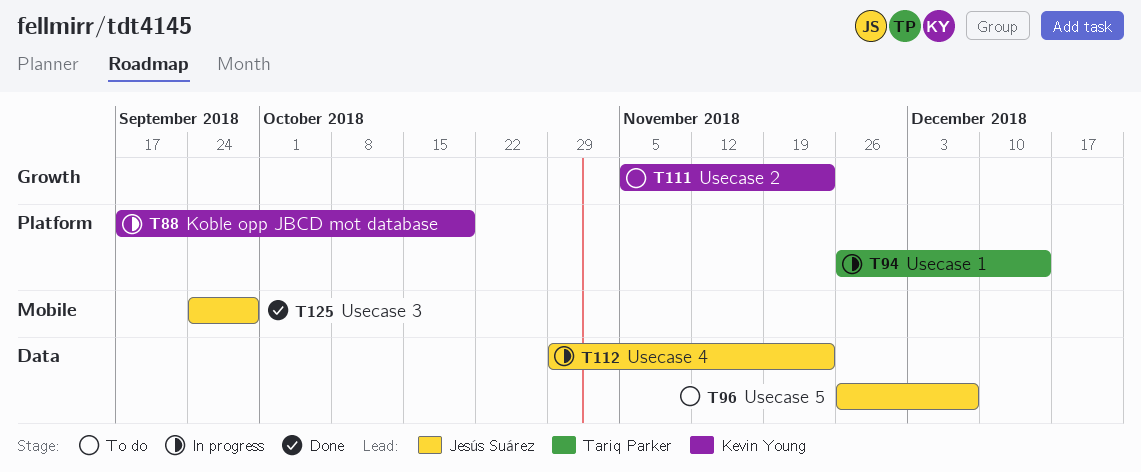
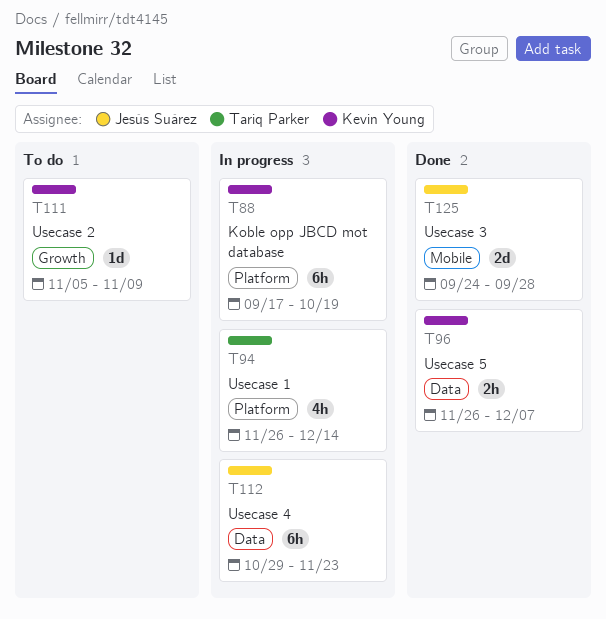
T96, status: To do -> Done
T96, owner: Jesús Suárez -> Kevin Young
T111, due: Nov 23 -> Nov 9

